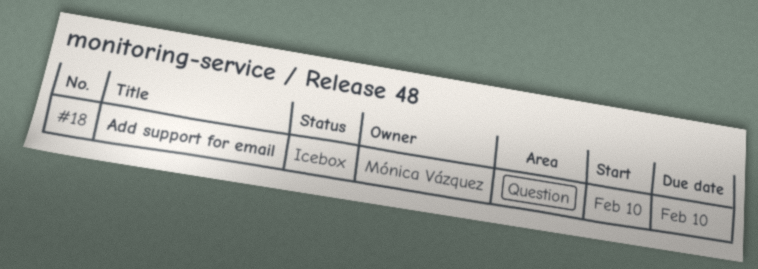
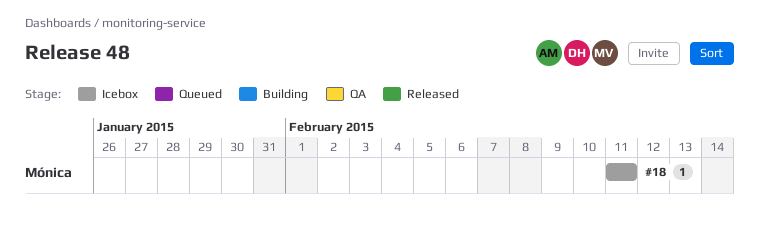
#18, start: Feb 10 -> Feb 11
#18, due: Feb 10 -> Feb 11

